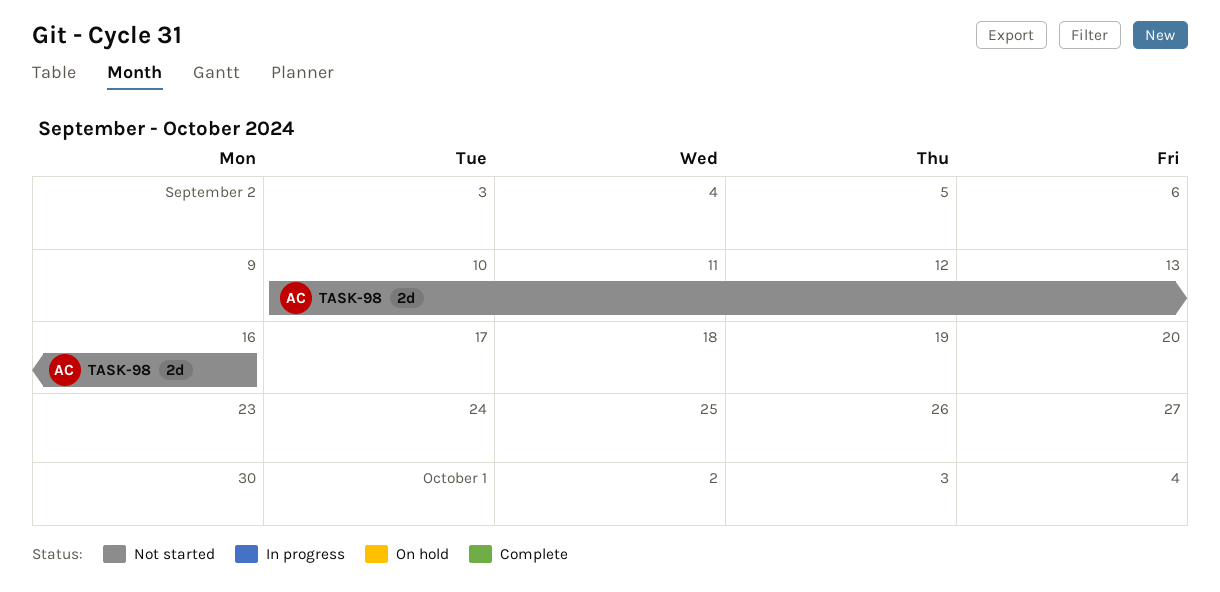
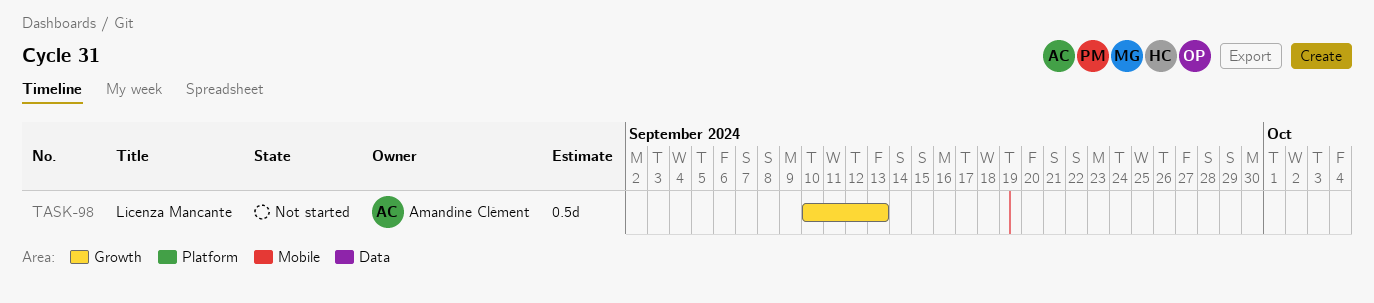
TASK-98, estimate: 2d -> 0.5d
TASK-98, due: Sep 16 -> Sep 13

